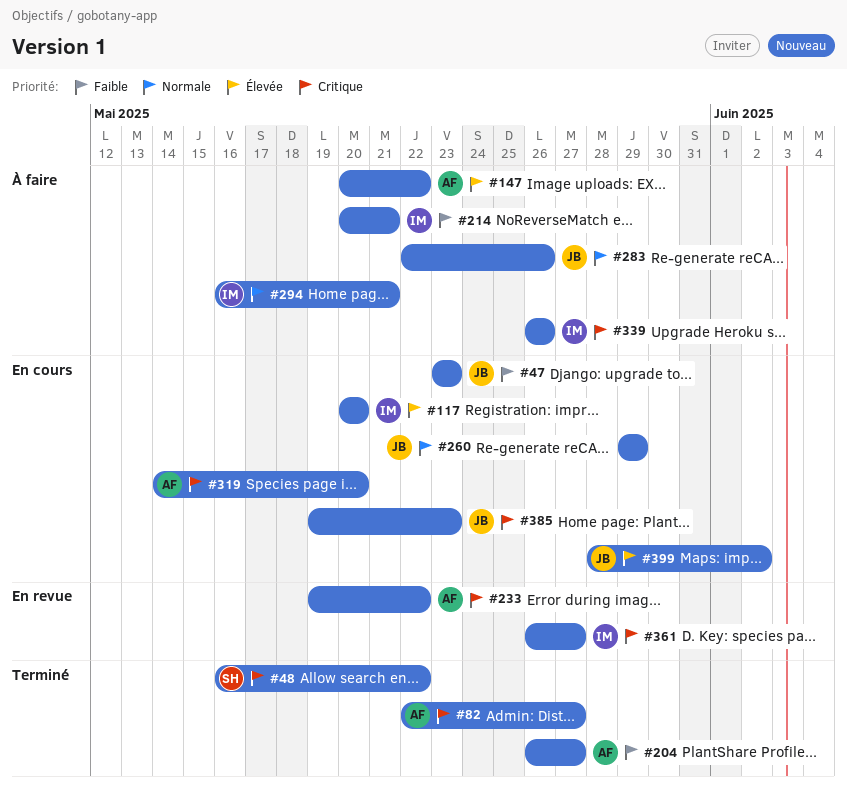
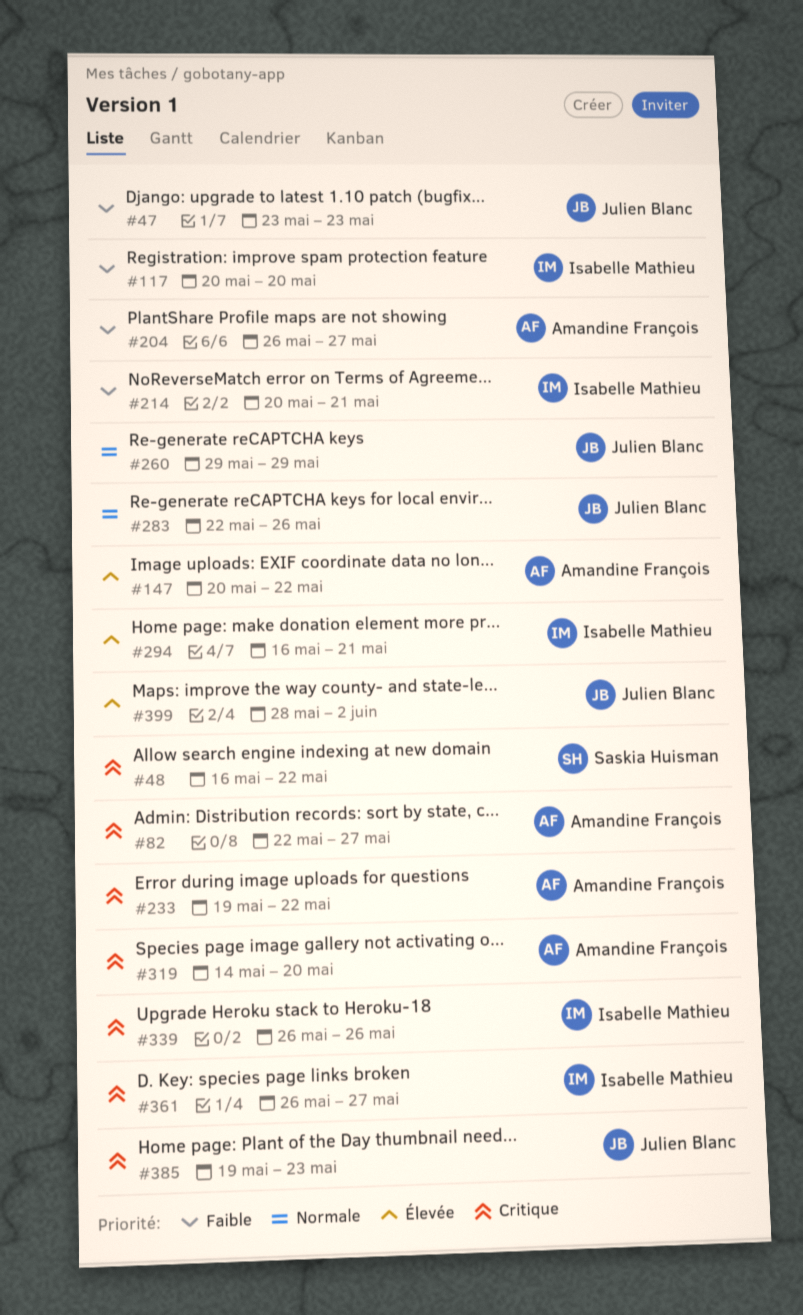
#117, priority: Élevée -> Faible
#294, priority: Normale -> Élevée

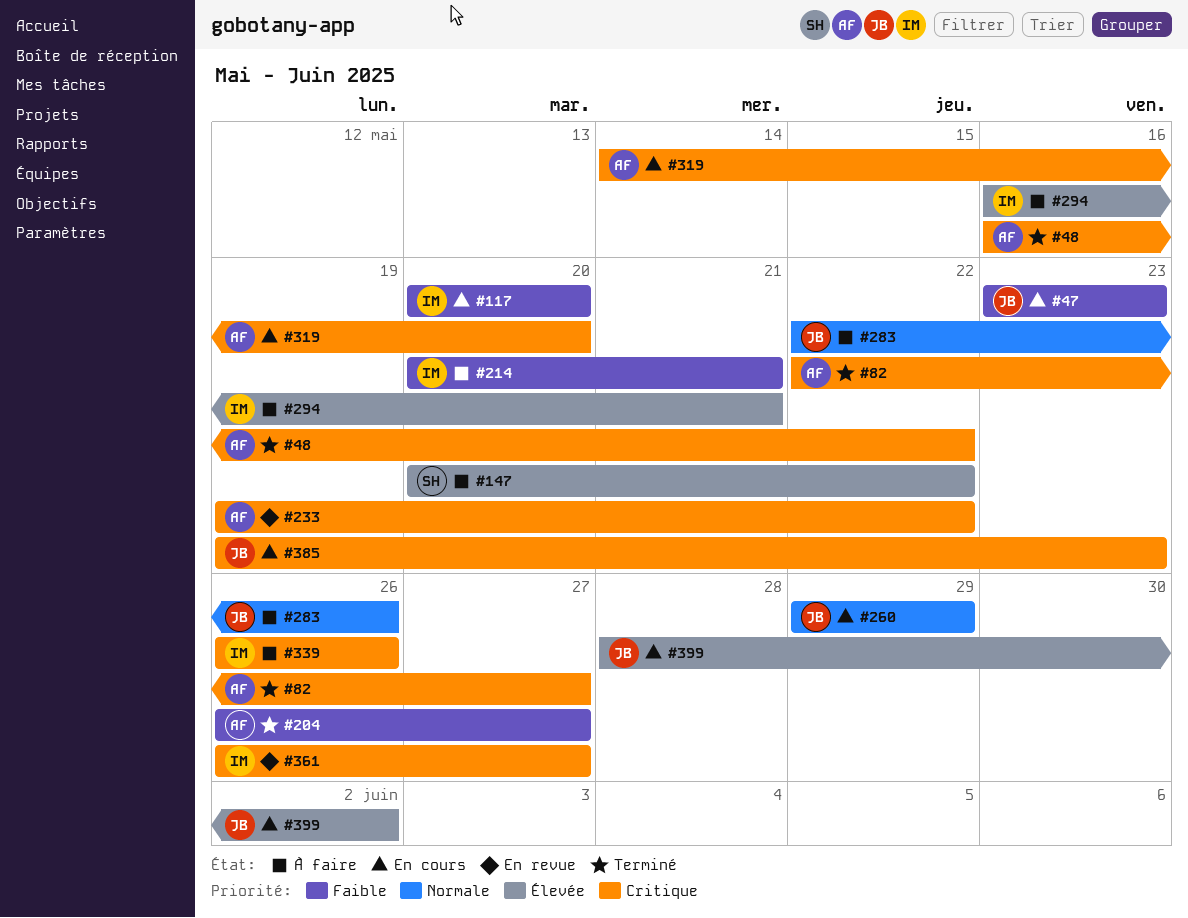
#48, owner: Saskia Huisman -> Amandine François
#147, owner: Amandine François -> Saskia Huisman

